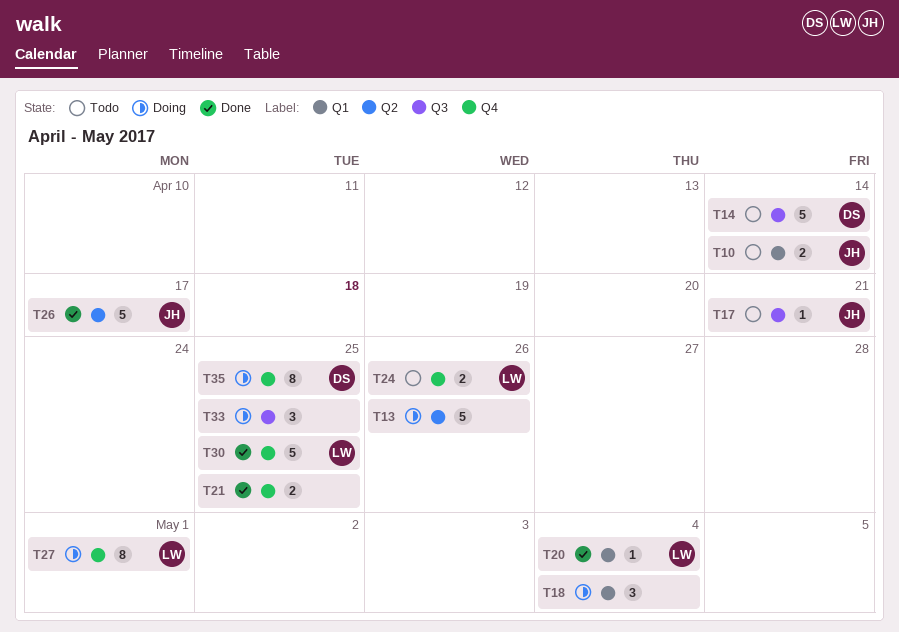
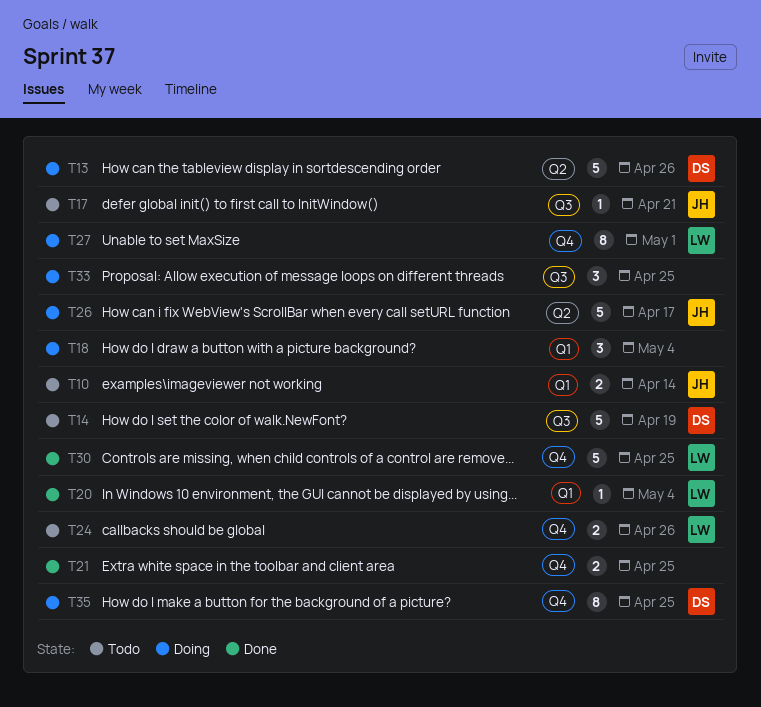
T13, owner: none -> DS
T14, due: Apr 14 -> Apr 19
T26, status: Done -> Doing

